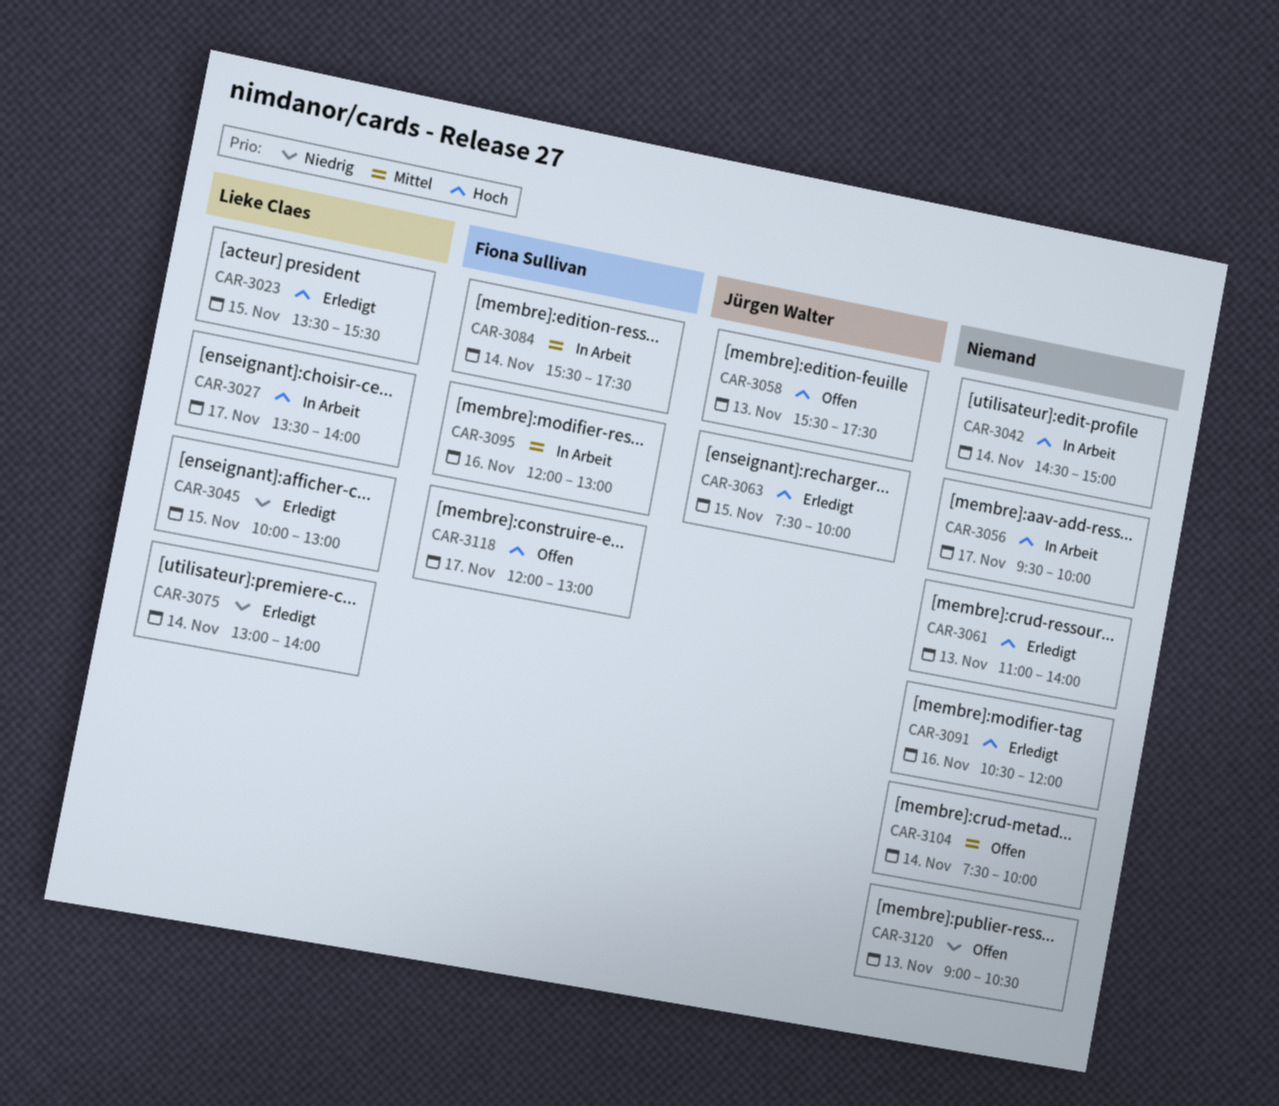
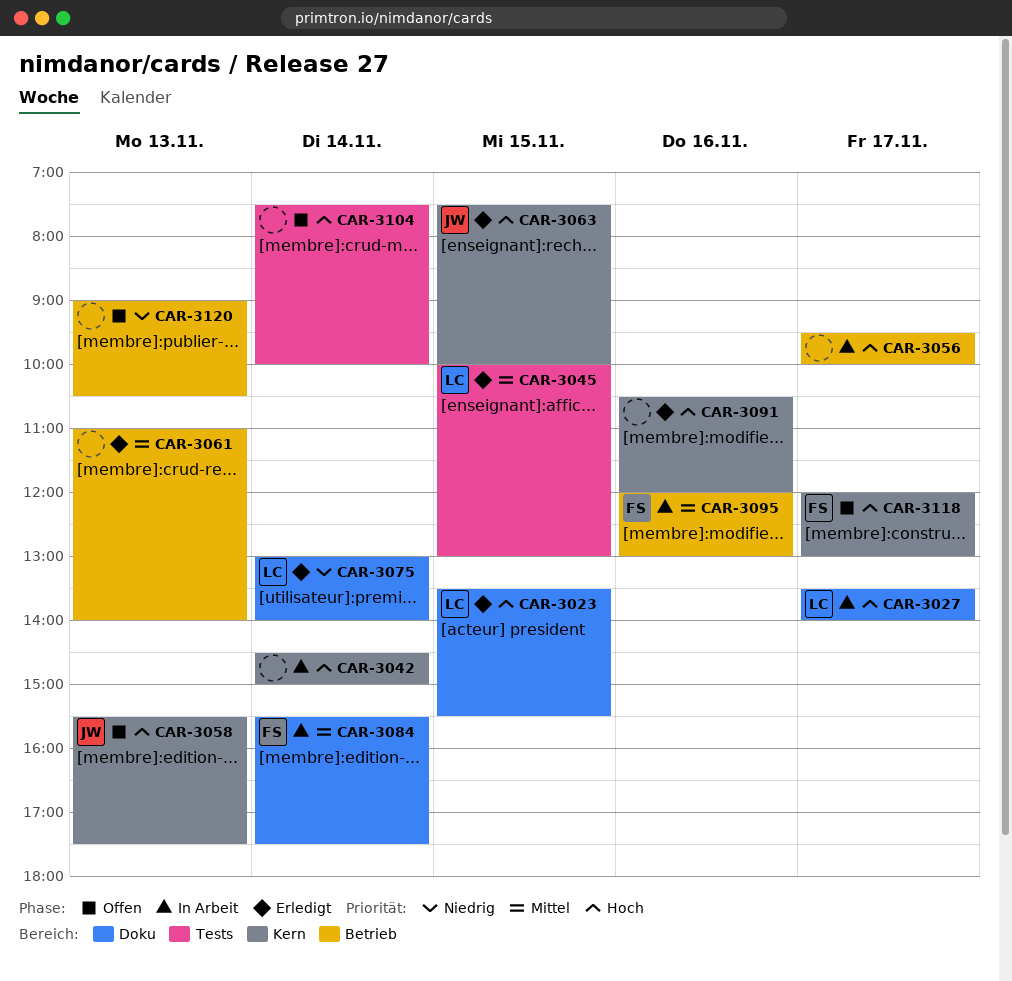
CAR-3045, priority: Niedrig -> Mittel
CAR-3061, priority: Hoch -> Mittel
CAR-3104, priority: Mittel -> Hoch

